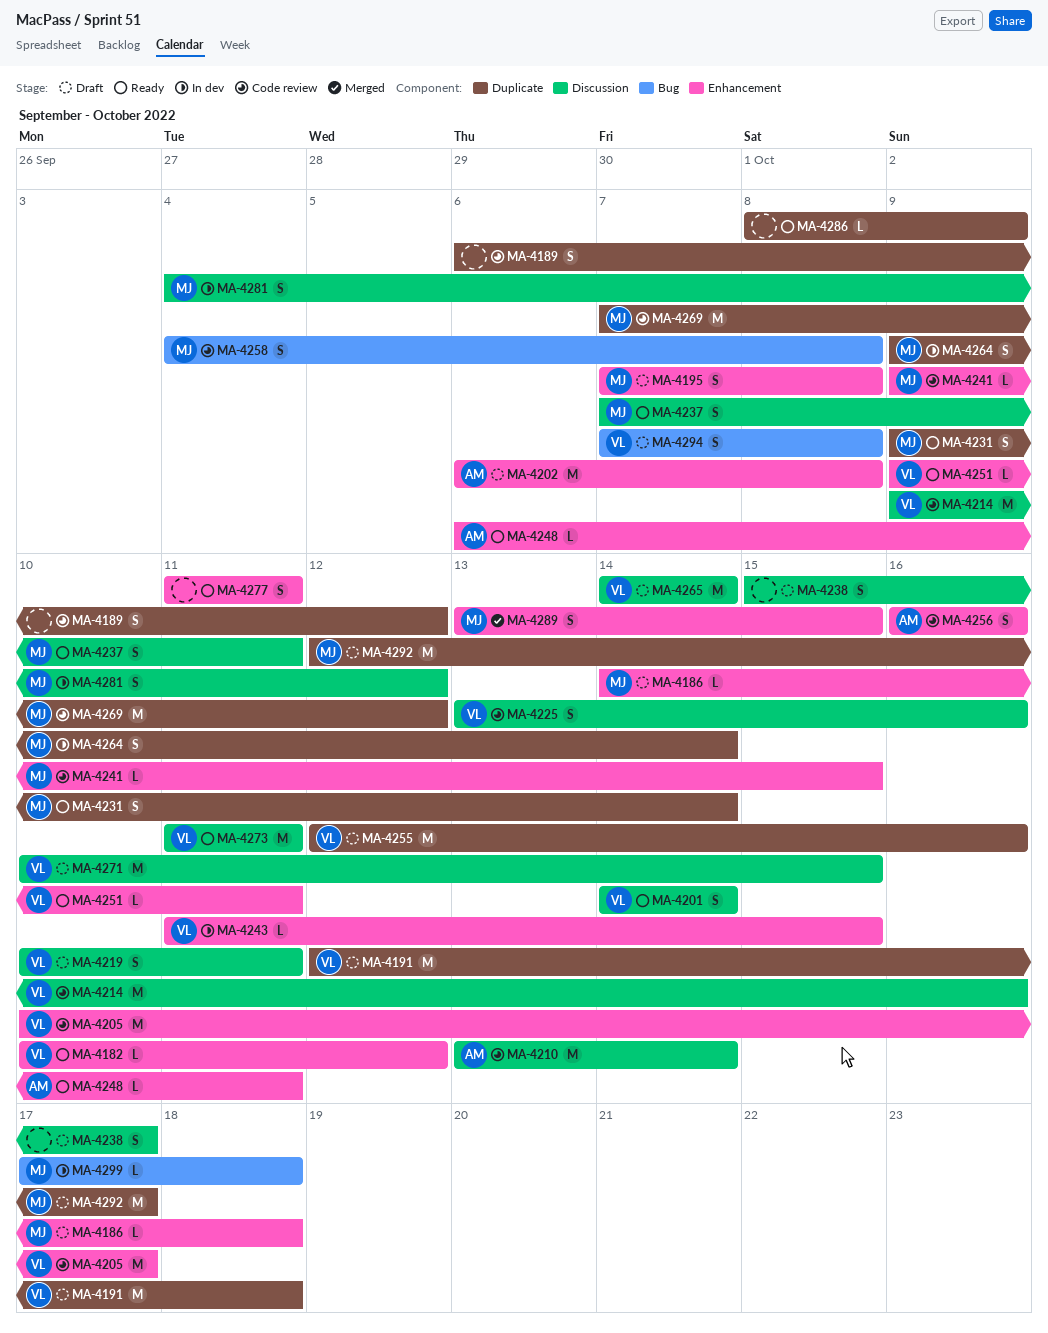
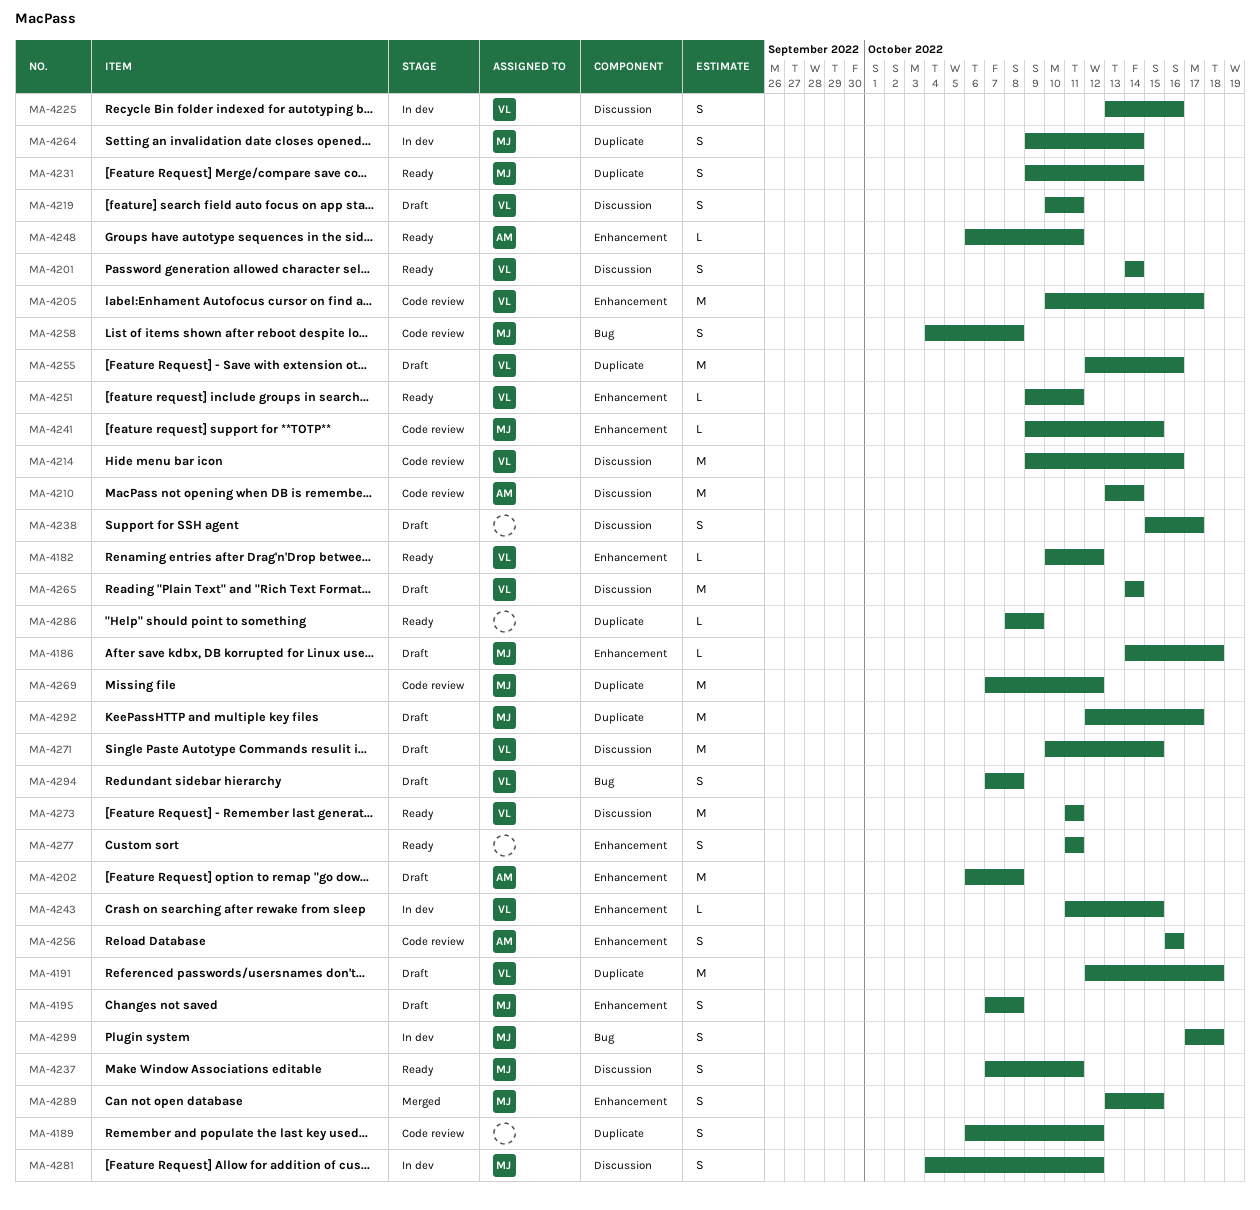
MA-4225, status: Code review -> In dev
MA-4299, estimate: L -> S

